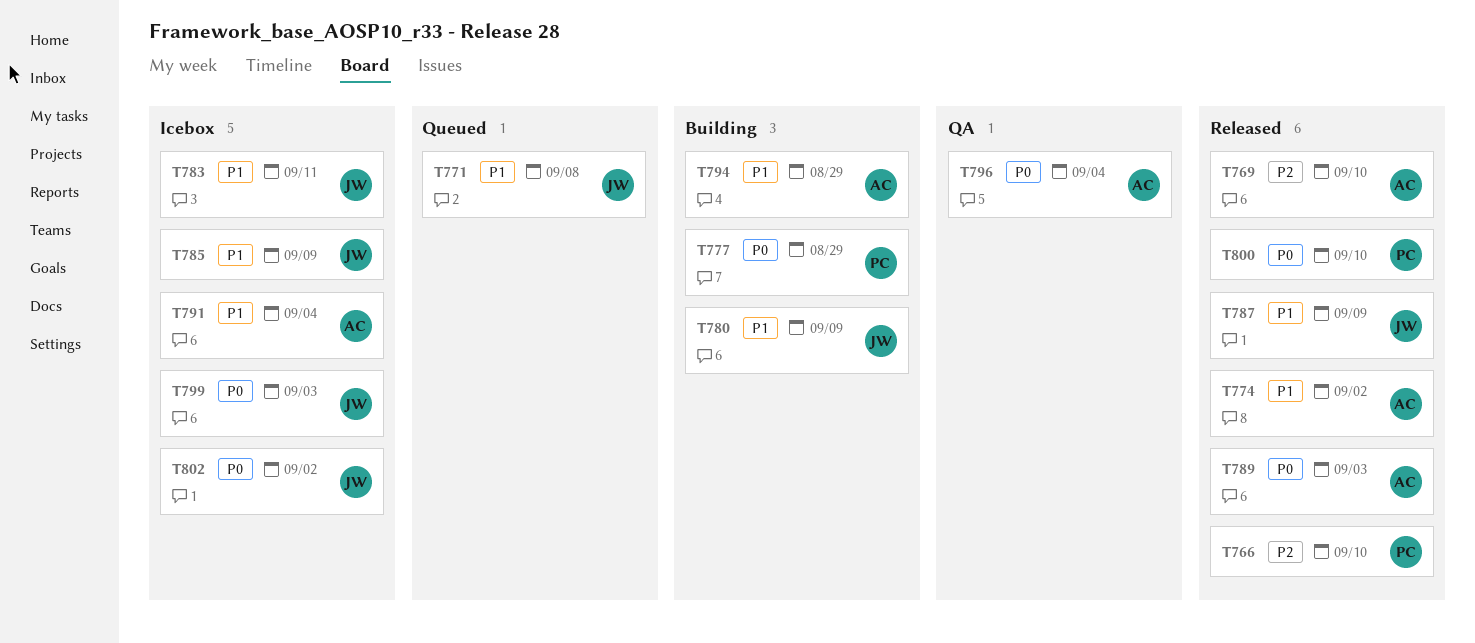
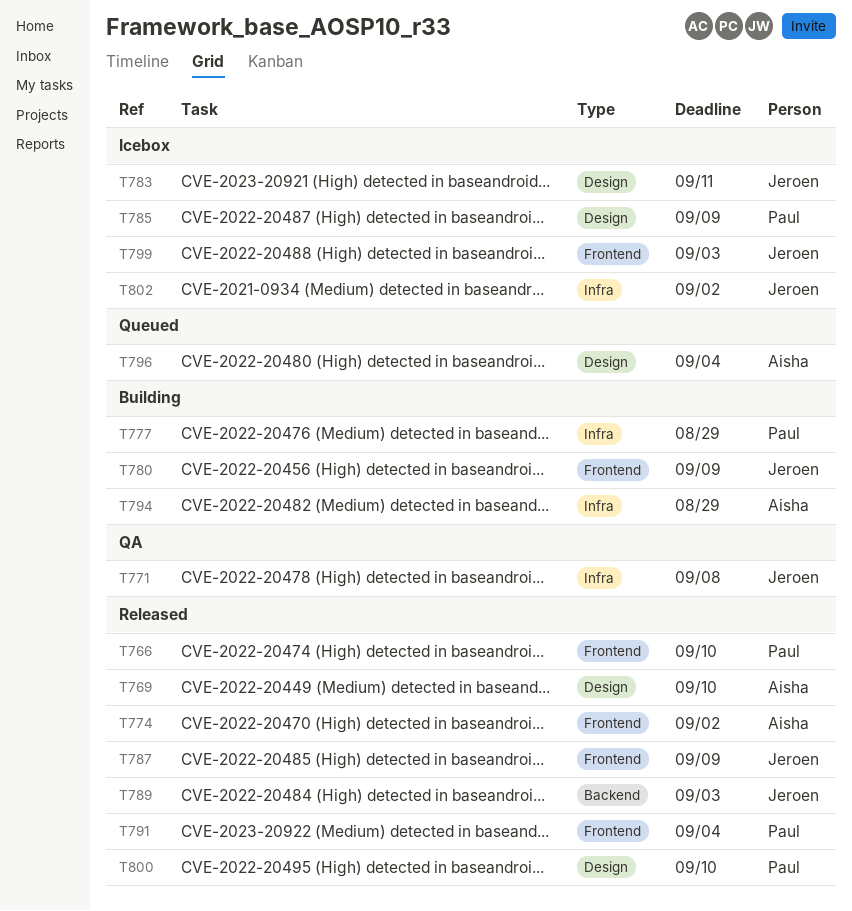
T771, status: Queued -> QA
T785, owner: Jeroen -> Paul
T789, owner: Aisha -> Jeroen
T791, status: Icebox -> Released
T791, owner: Aisha -> Paul
T796, status: QA -> Queued

